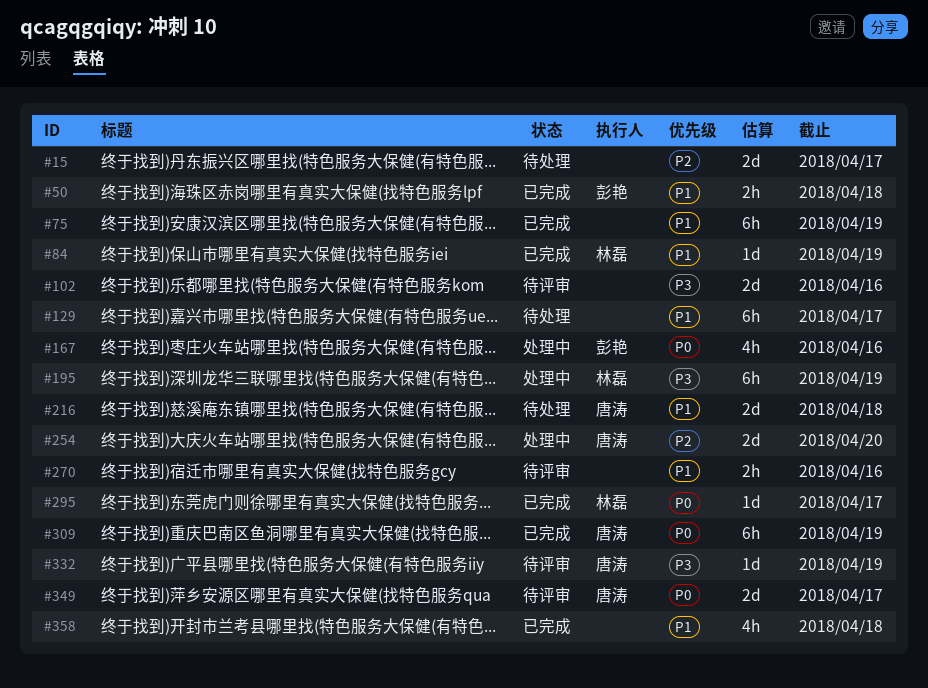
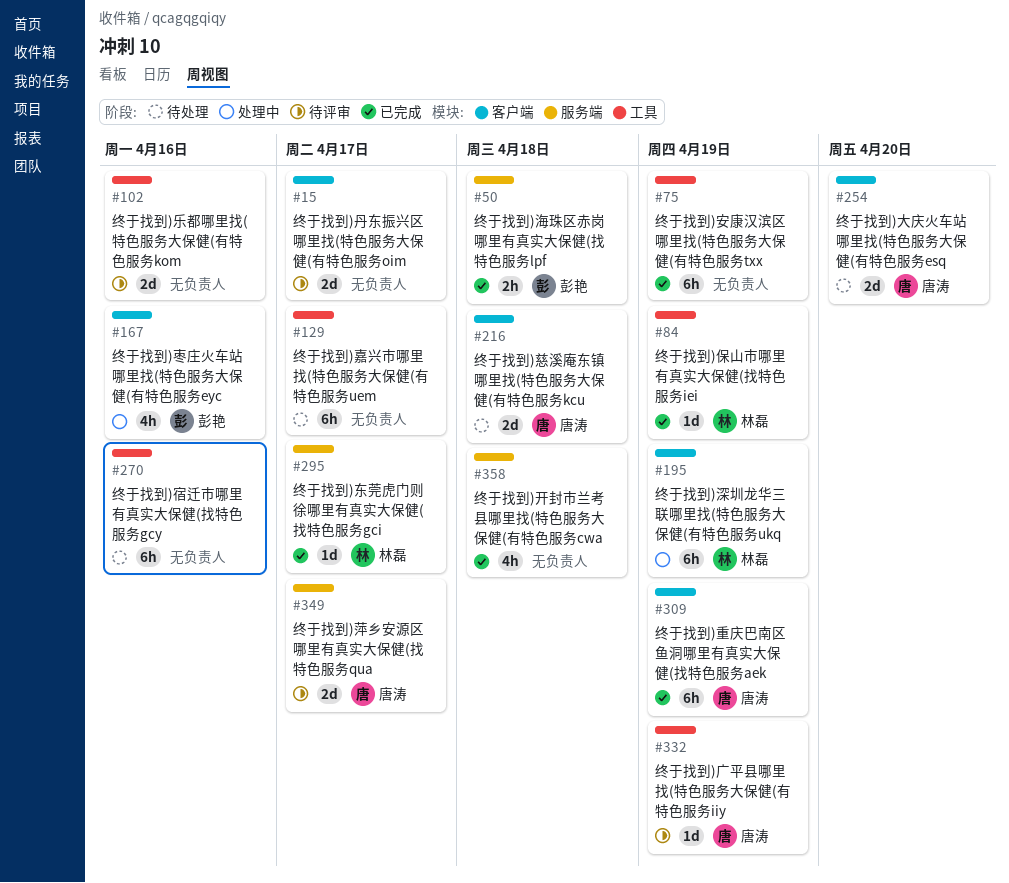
#15, status: 待处理 -> 待评审
#254, status: 处理中 -> 待处理
#270, status: 待评审 -> 待处理
#270, estimate: 2h -> 6h

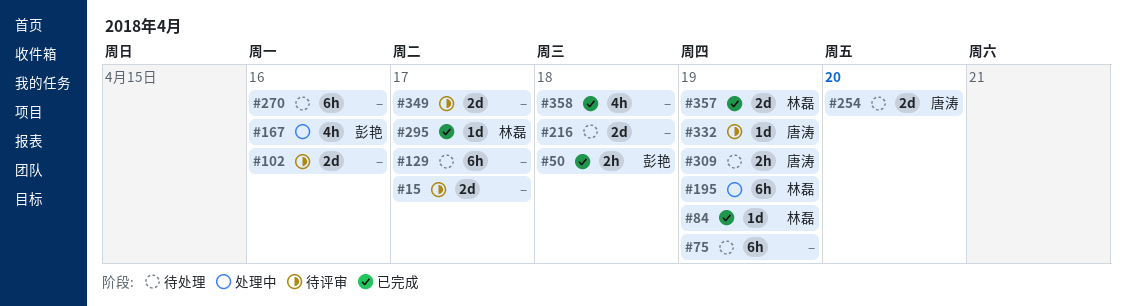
#75, status: 已完成 -> 待处理
#216, owner: 唐涛 -> none
#309, status: 已完成 -> 待处理
#309, estimate: 6h -> 2h
#349, owner: 唐涛 -> none
#357: none -> present

